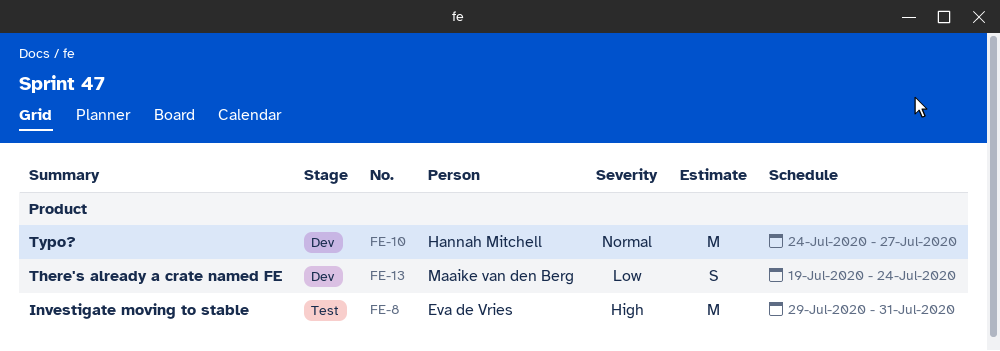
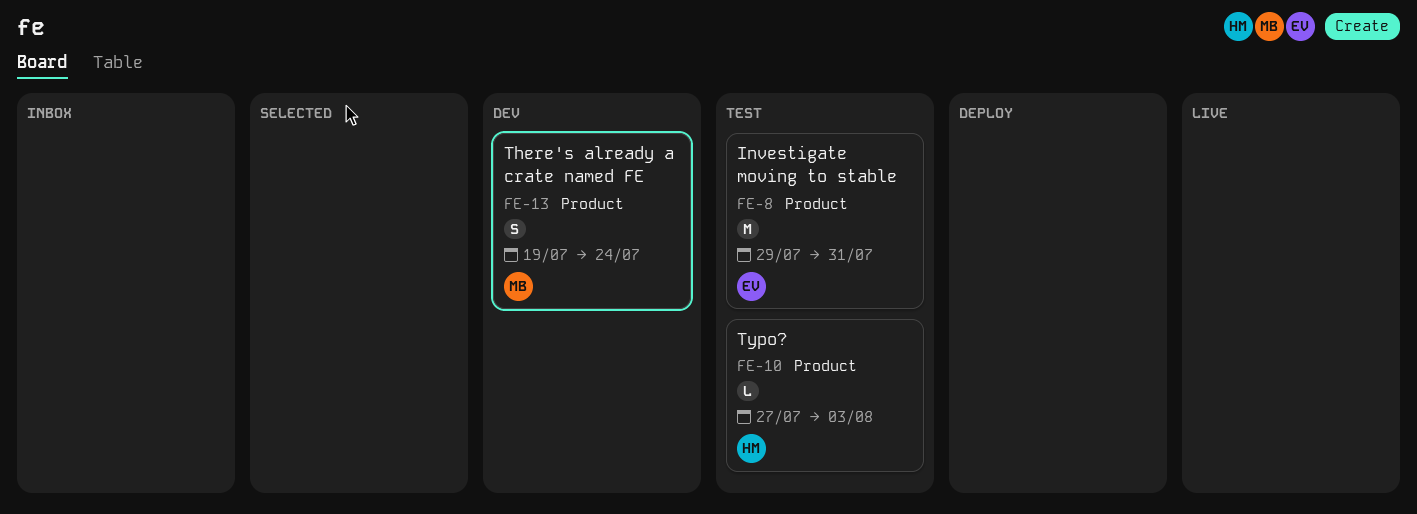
FE-10, status: Dev -> Test
FE-10, estimate: M -> L
FE-10, start: Jul 24 -> Jul 27
FE-10, due: Jul 27 -> Aug 3

